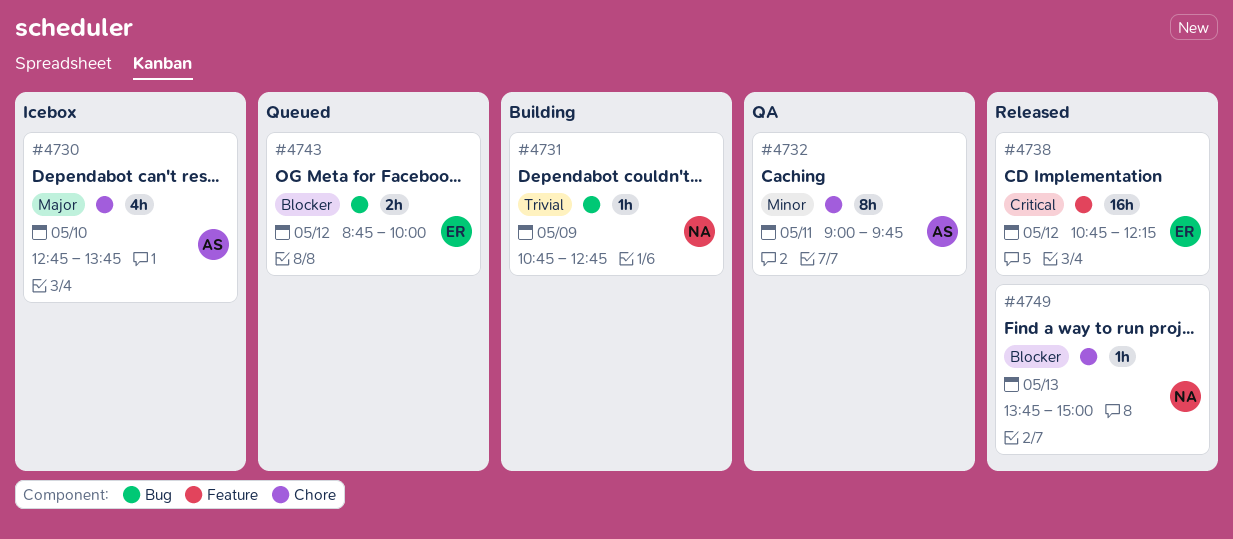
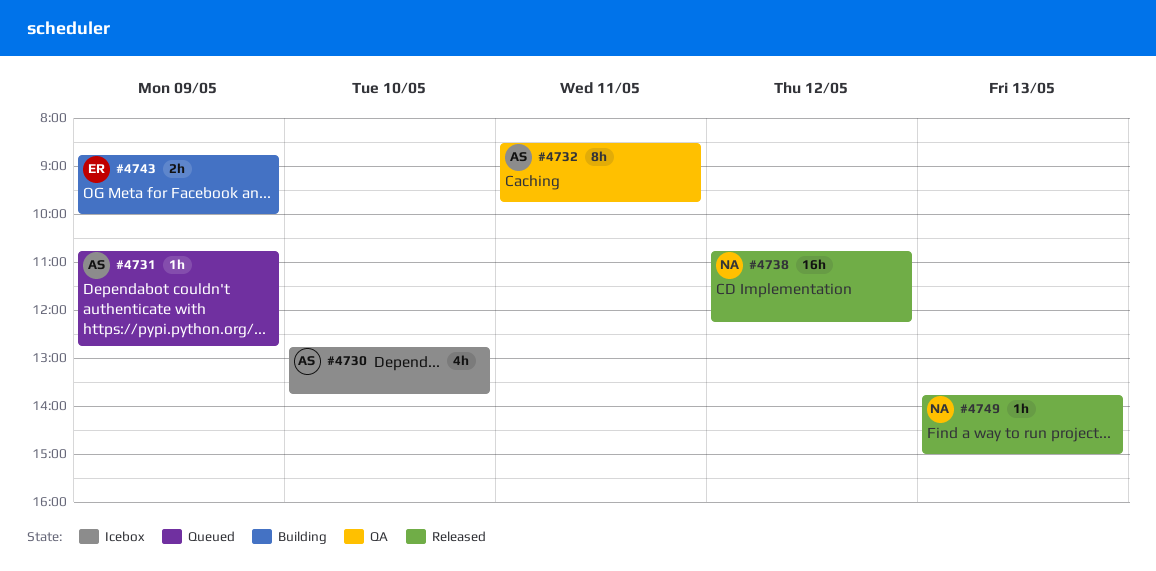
#4731, status: Building -> Queued
#4731, owner: NA -> AS
#4732, begins: 09:00 -> 08:30
#4738, owner: ER -> NA
#4743, status: Queued -> Building
#4743, day: May 12 -> May 9

